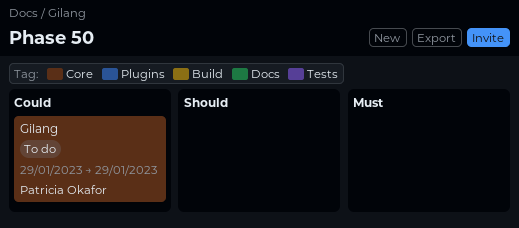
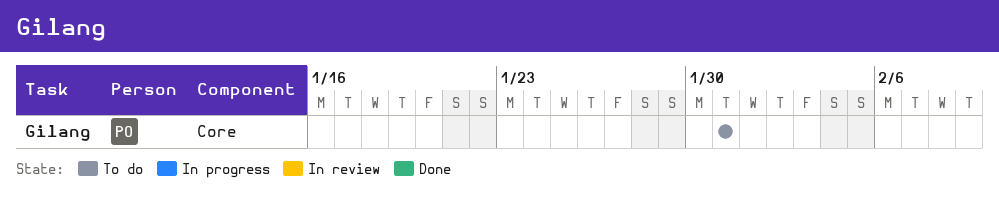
Gilang, start: Jan 29 -> Jan 31
Gilang, due: Jan 29 -> Jan 31

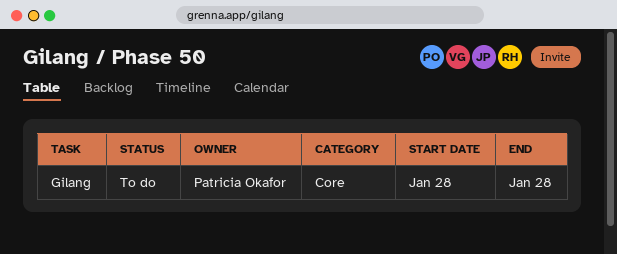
Gilang, start: Jan 31 -> Jan 28
Gilang, due: Jan 31 -> Jan 28

